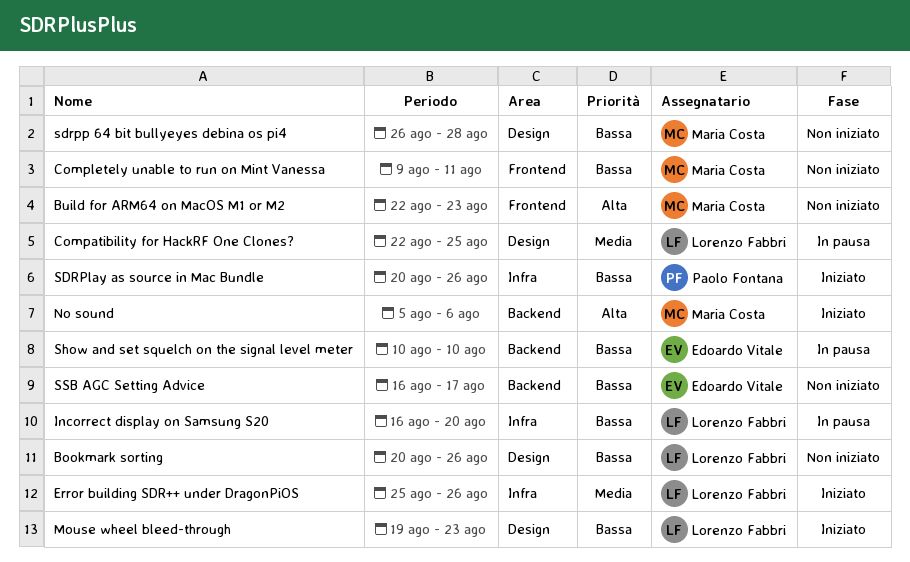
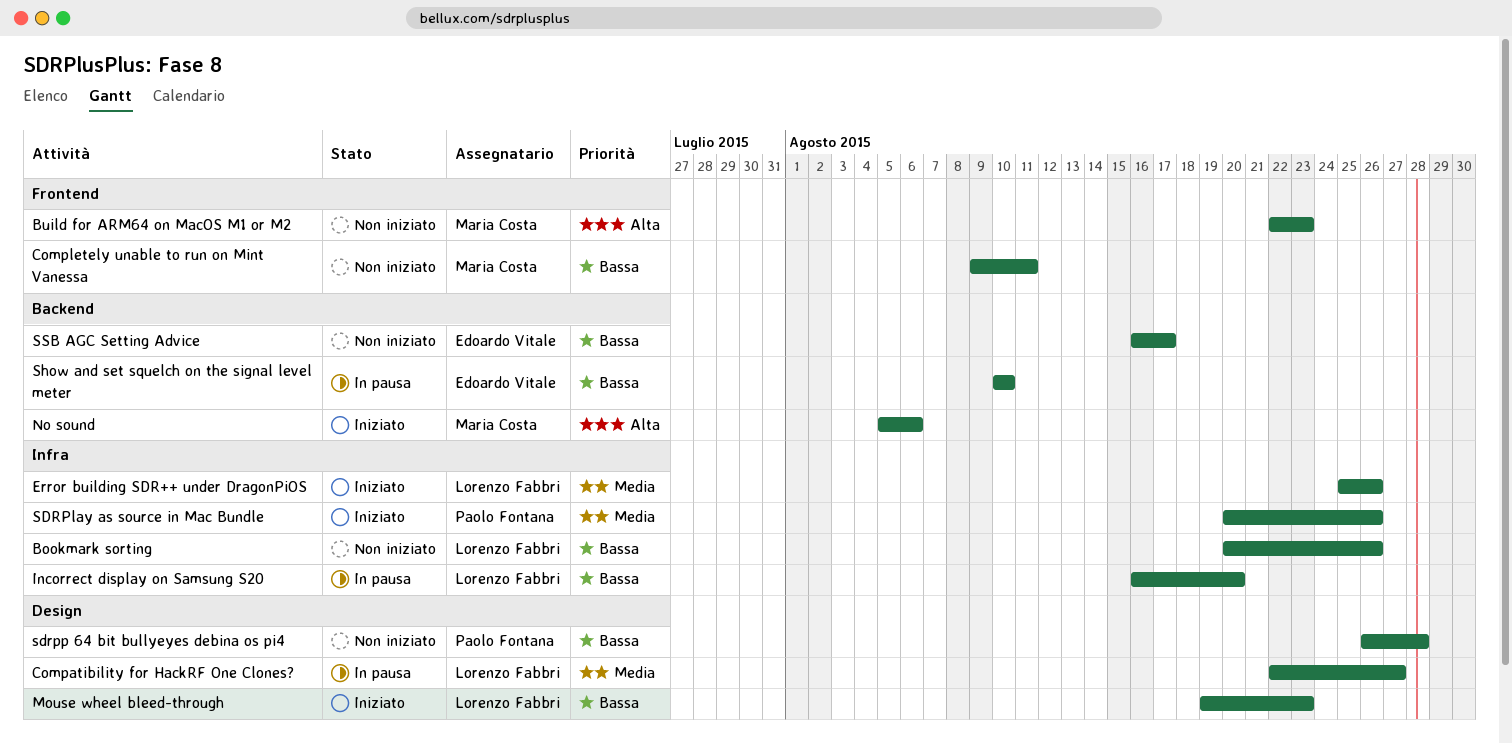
Bookmark sorting, label: Design -> Infra
Compatibility for HackRF One Clones?, due: Aug 25 -> Aug 27
SDRPlay as source in Mac Bundle, priority: Bassa -> Media
sdrpp 64 bit bullyeyes debina os pi4, owner: Maria Costa -> Paolo Fontana

